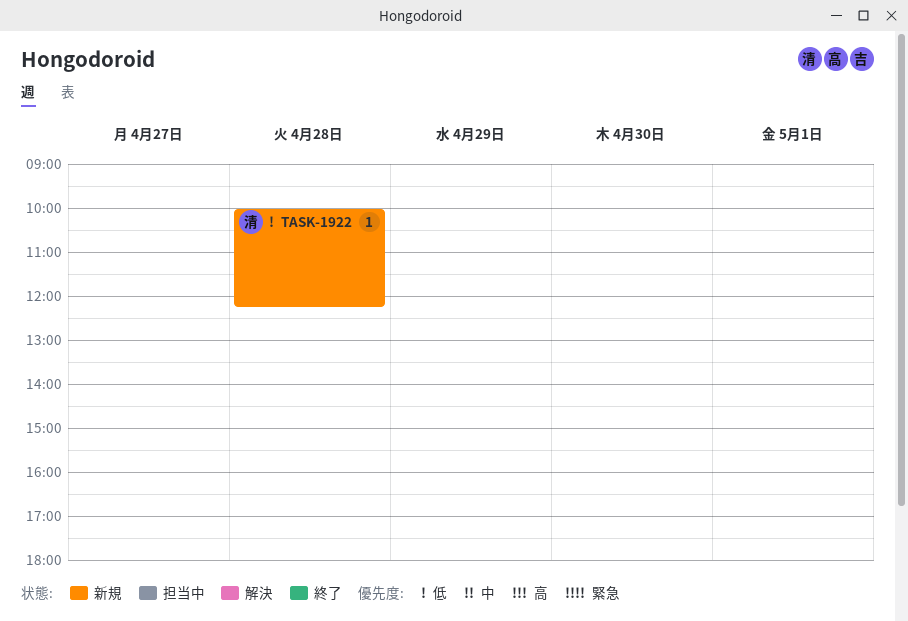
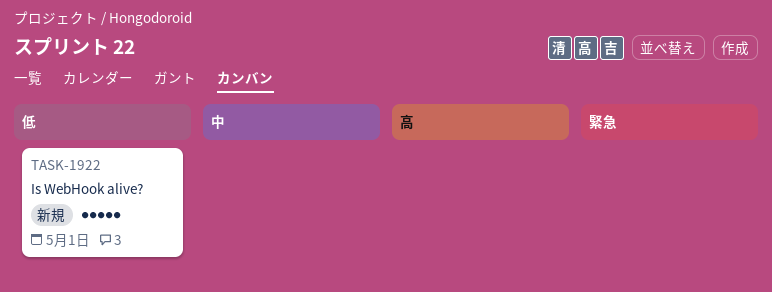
TASK-1922, estimate: 1 -> 5
TASK-1922, day: Apr 28 -> May 1

